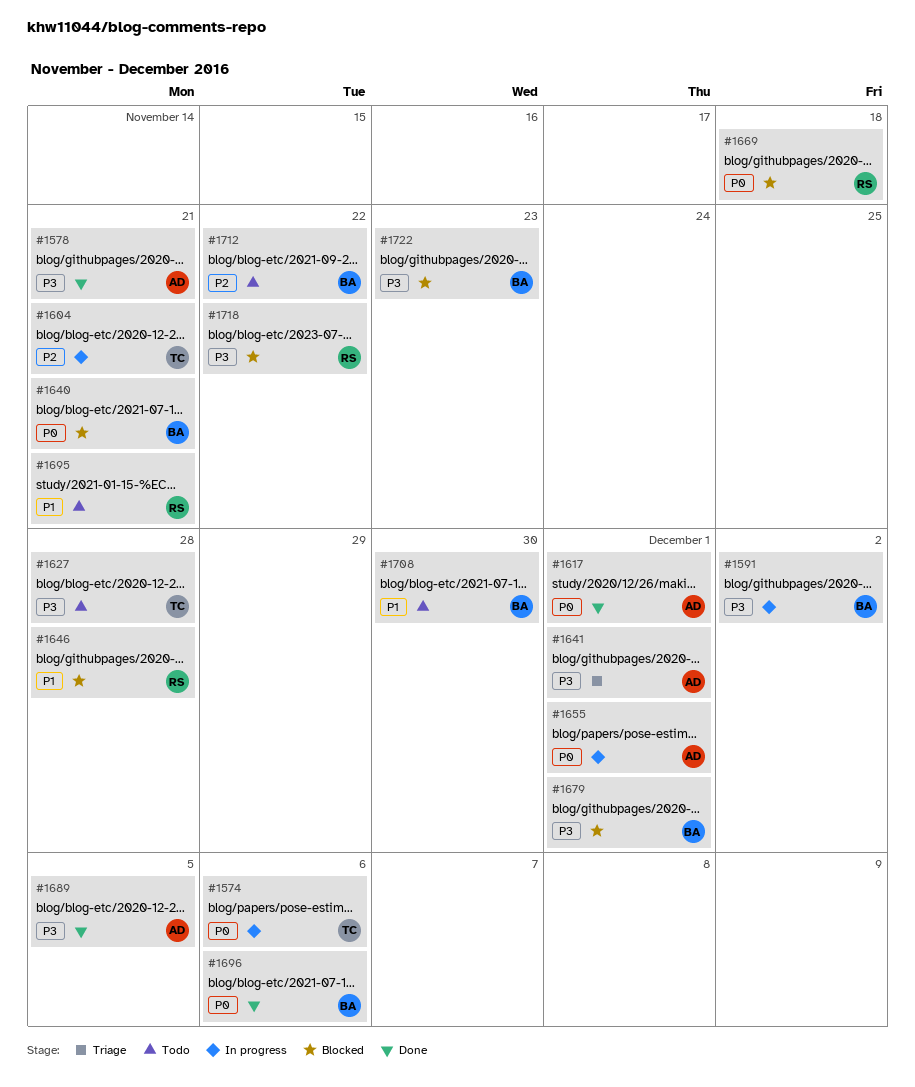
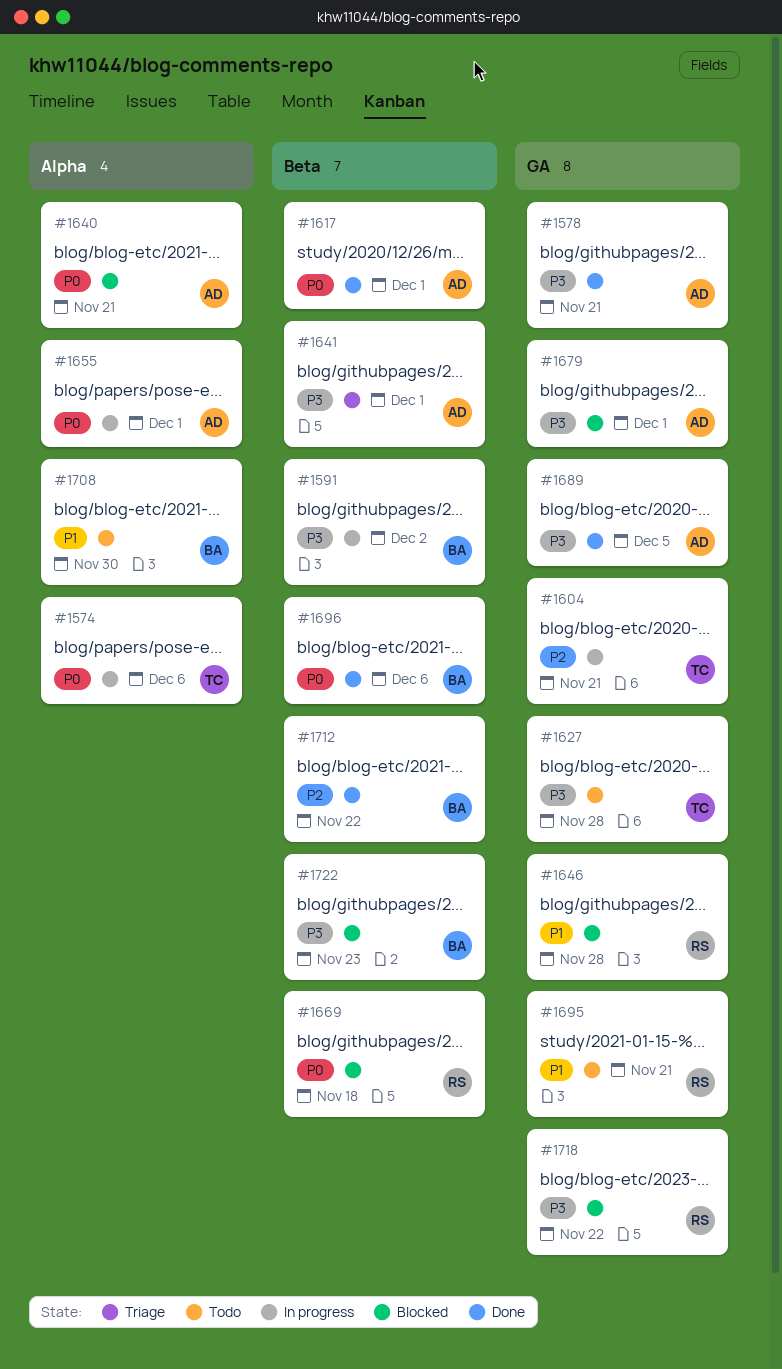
#1640, owner: BA -> AD
#1679, owner: BA -> AD
#1712, status: Todo -> Done

